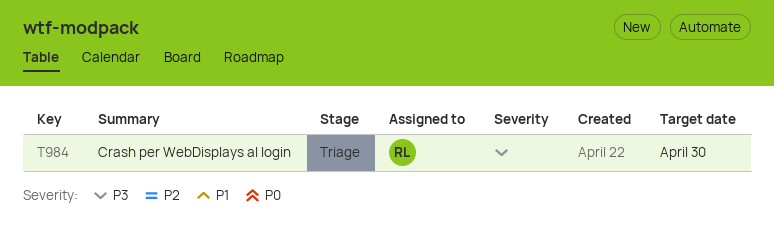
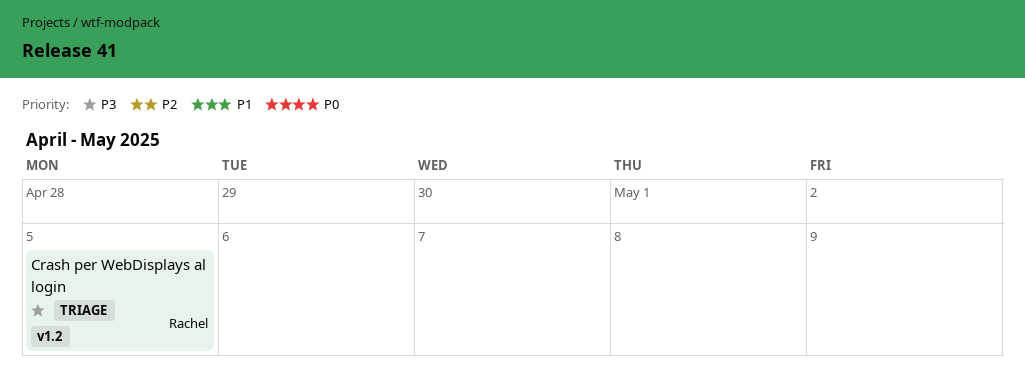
Crash per WebDisplays al login, due: Apr 30 -> May 5

